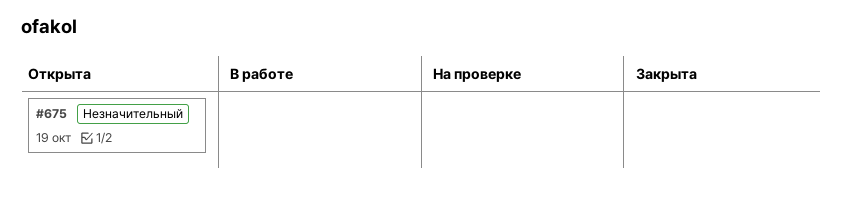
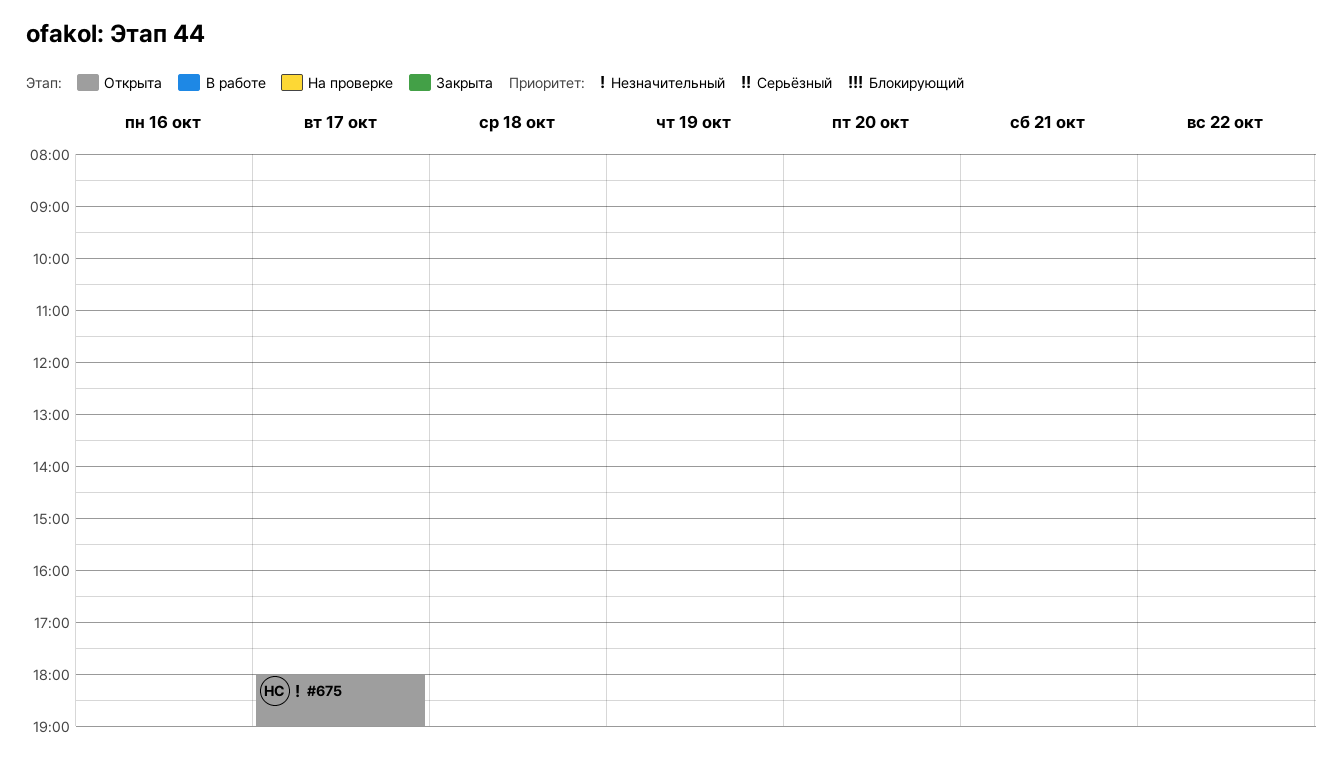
#675, day: Oct 19 -> Oct 17

